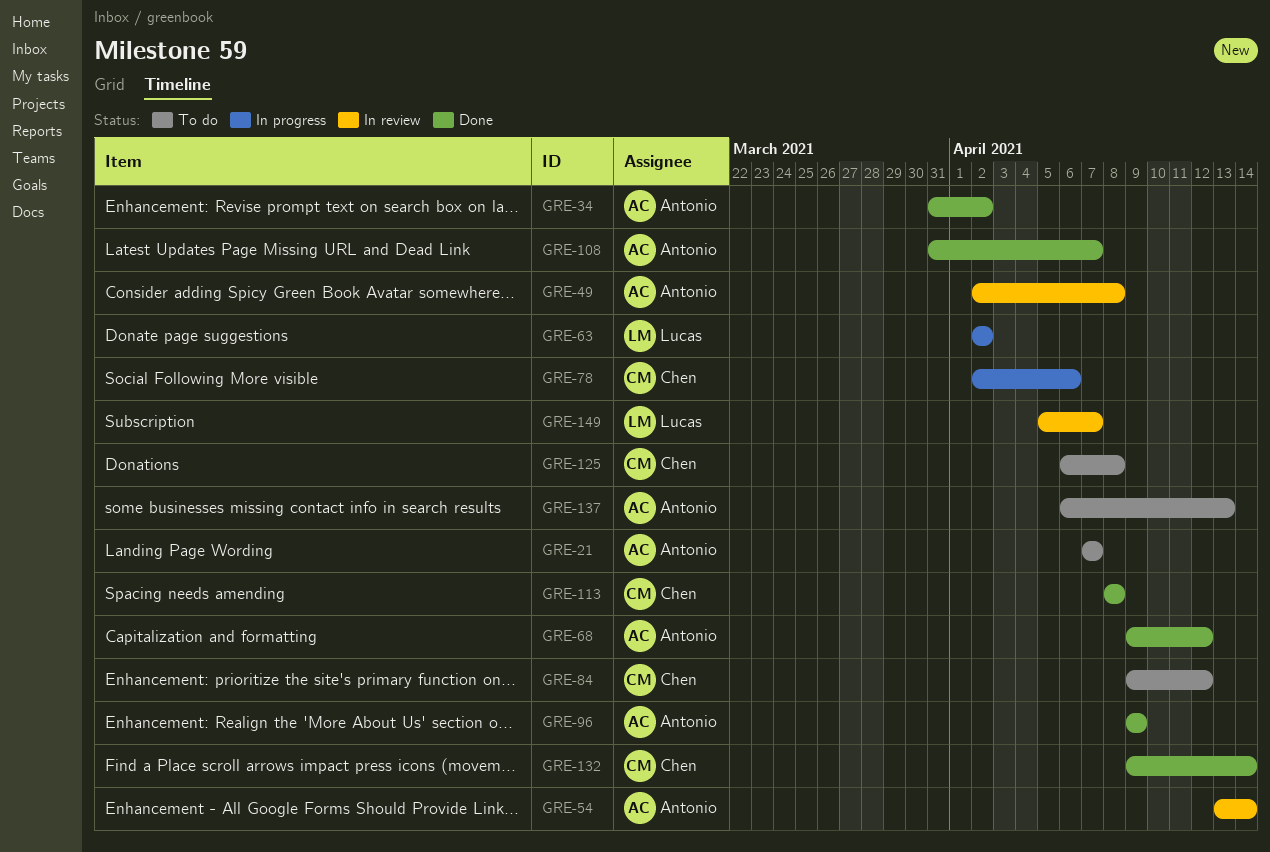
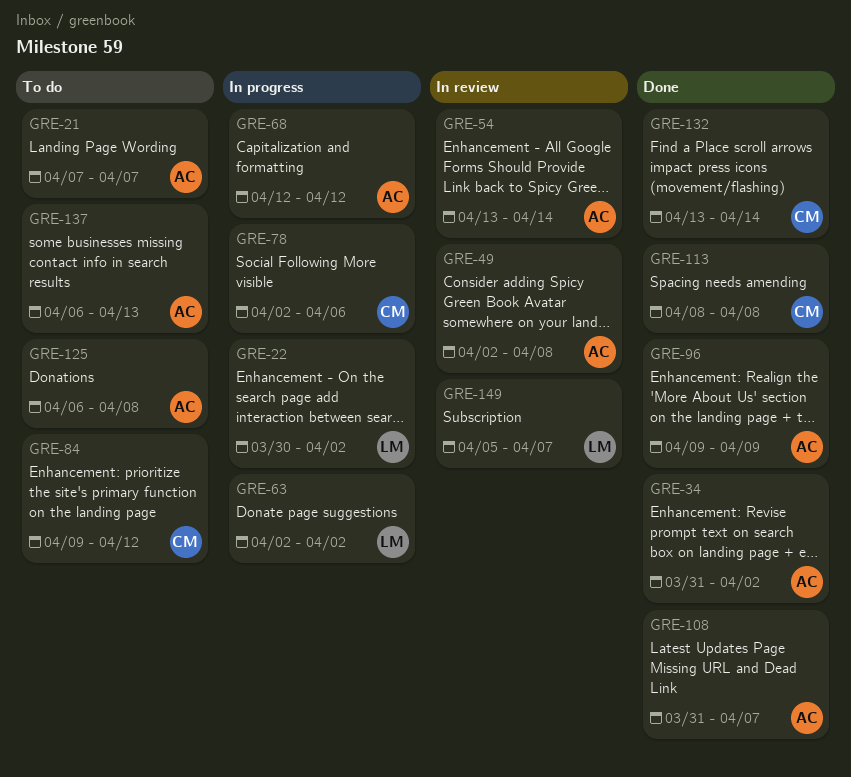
GRE-22: none -> present
GRE-68, status: Done -> In progress
GRE-68, start: Apr 9 -> Apr 12
GRE-125, owner: Chen -> Antonio
GRE-132, start: Apr 9 -> Apr 13

